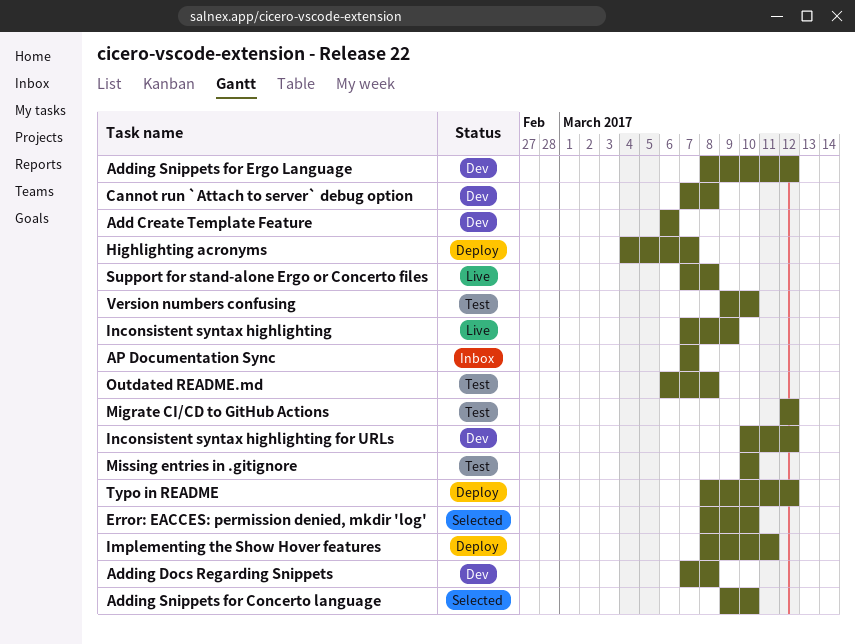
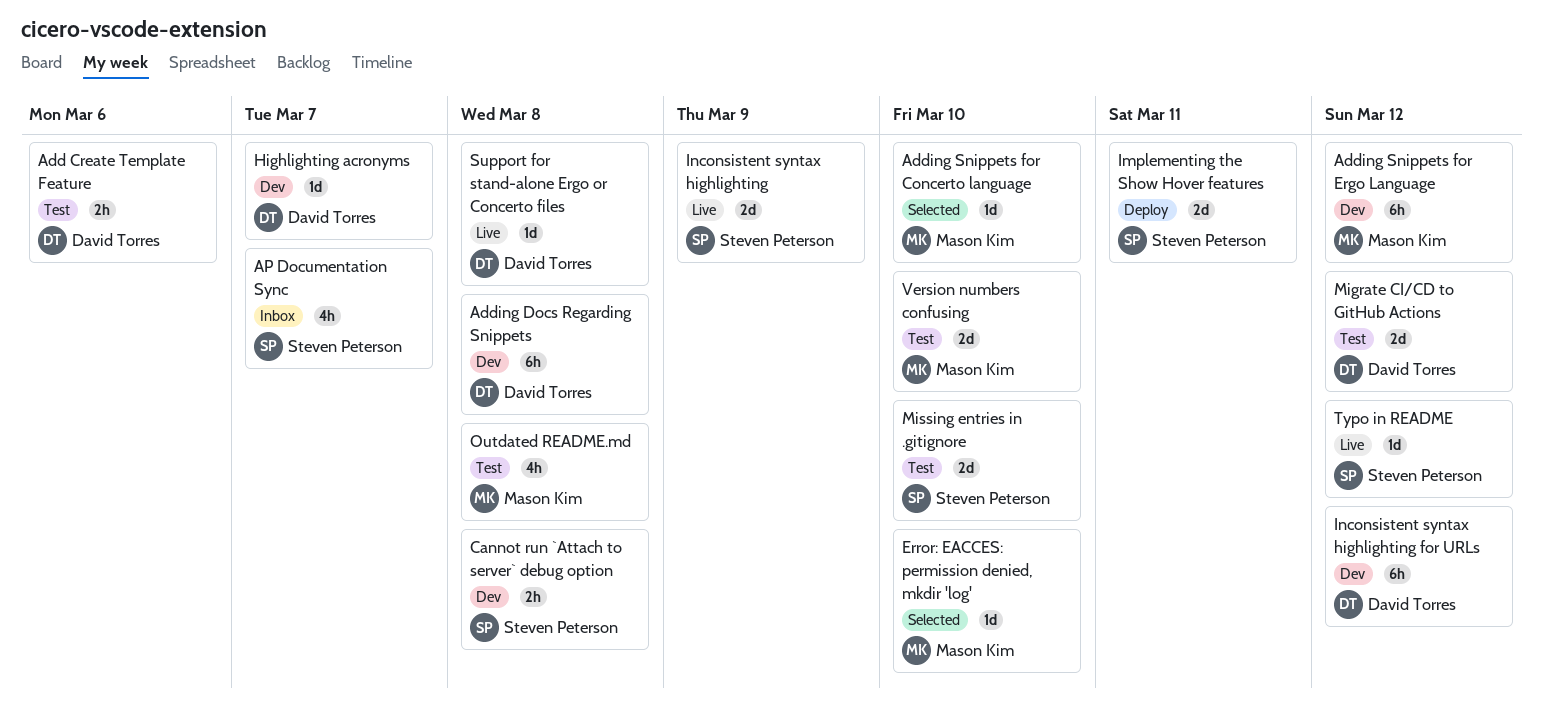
Add Create Template Feature, status: Dev -> Test
Highlighting acronyms, status: Deploy -> Dev
Typo in README, status: Deploy -> Live

